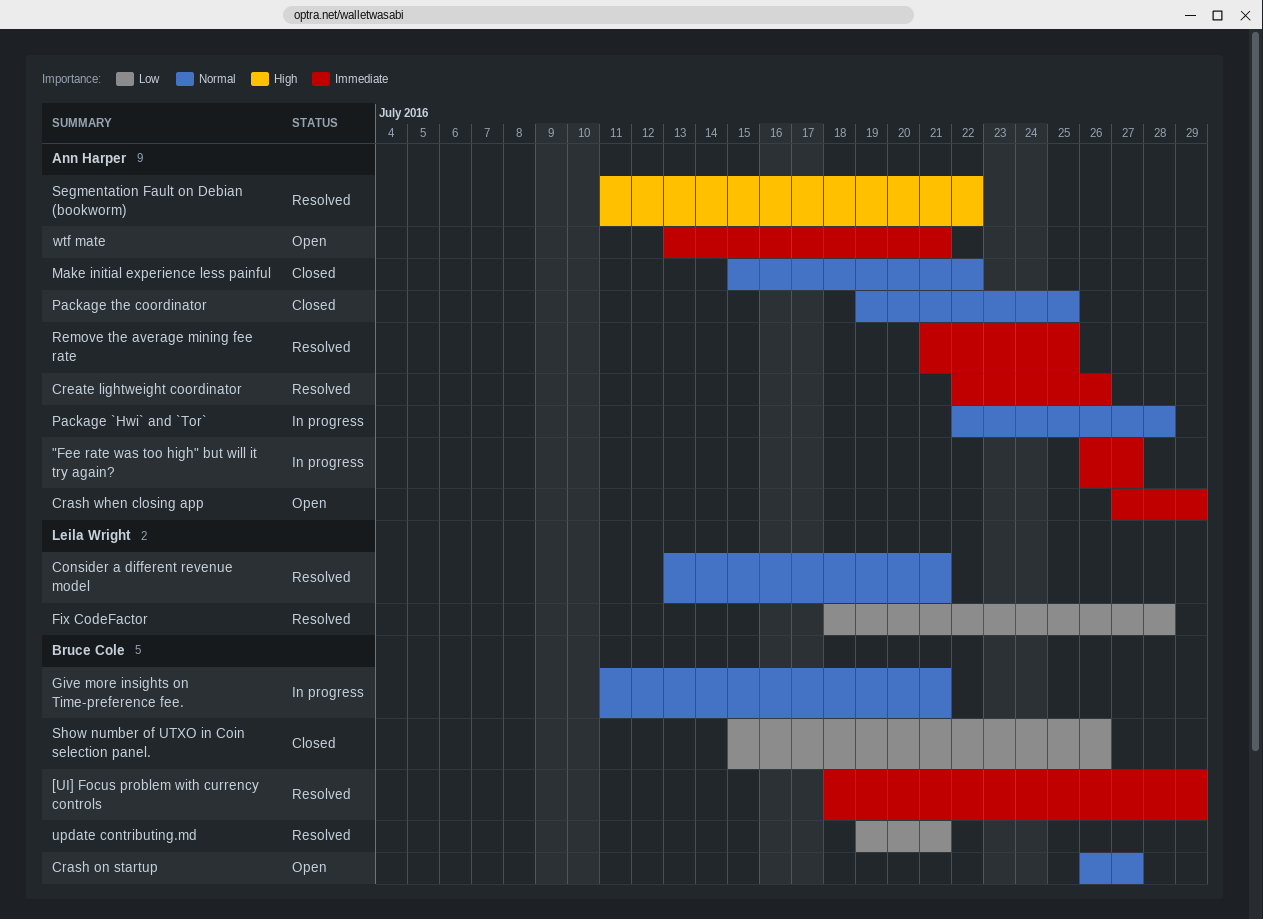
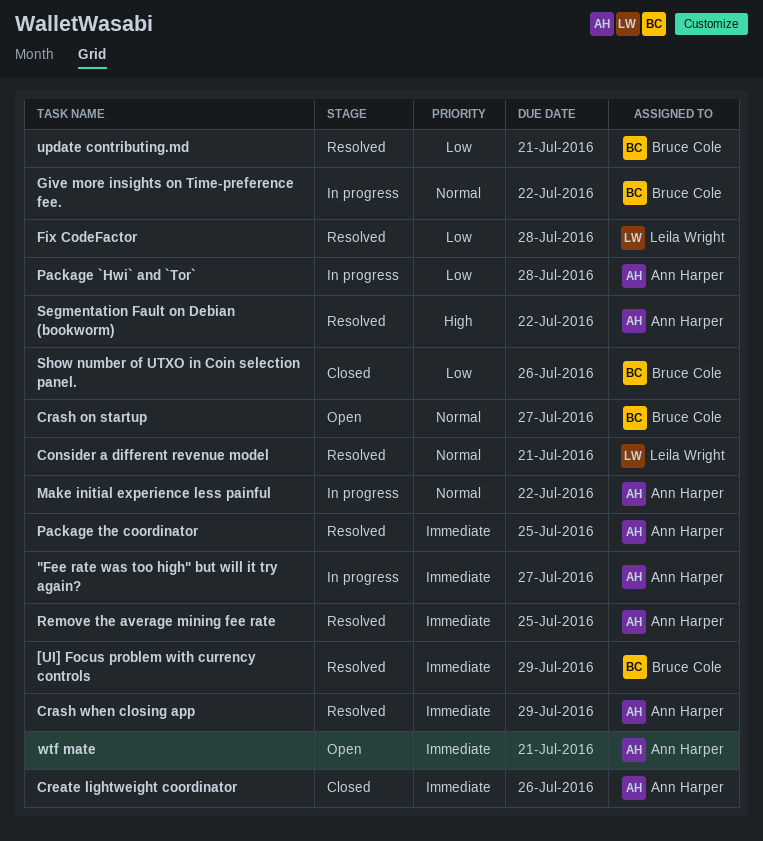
Crash when closing app, status: Open -> Resolved
Create lightweight coordinator, status: Resolved -> Closed
Give more insights on Time-preference fee., due: Jul 21 -> Jul 22
Make initial experience less painful, status: Closed -> In progress
Package `Hwi` and `Tor`, priority: Normal -> Low
Package the coordinator, status: Closed -> Resolved
Package the coordinator, priority: Normal -> Immediate

